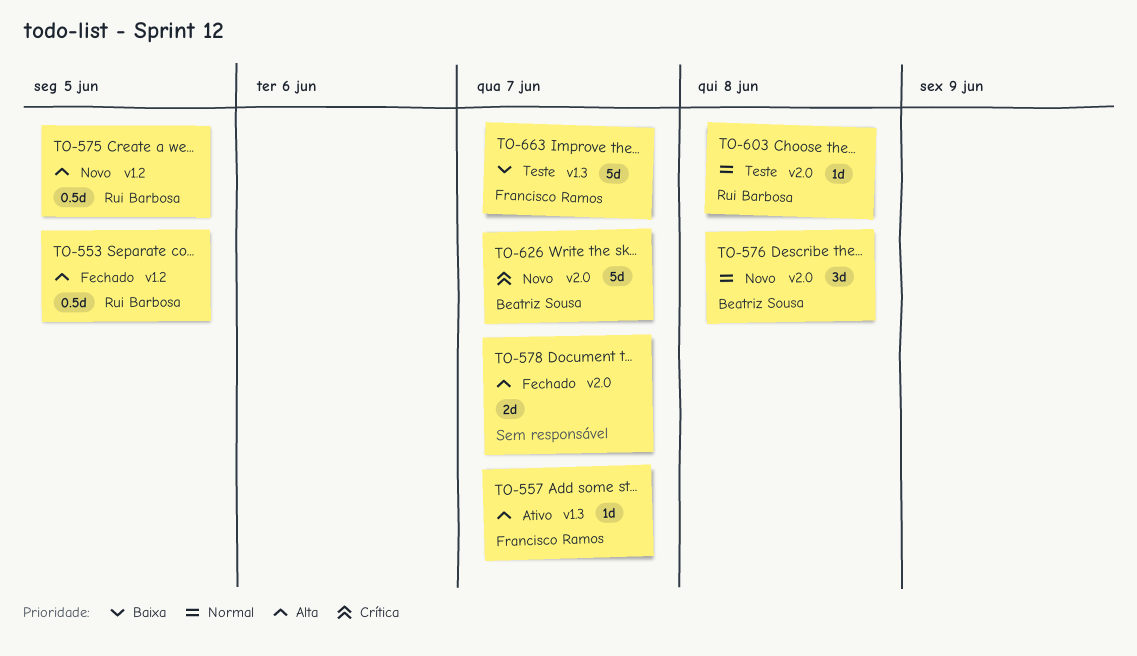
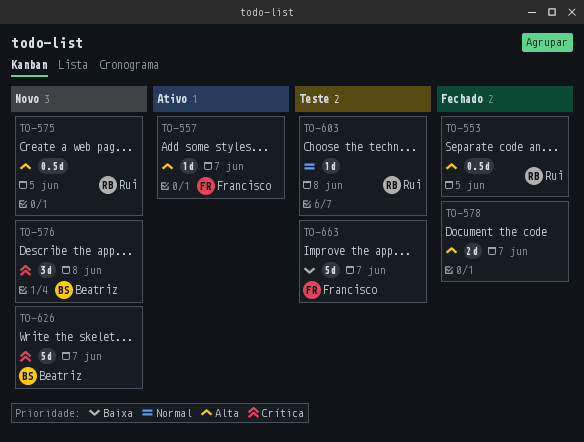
TO-576, priority: Normal -> Crítica

